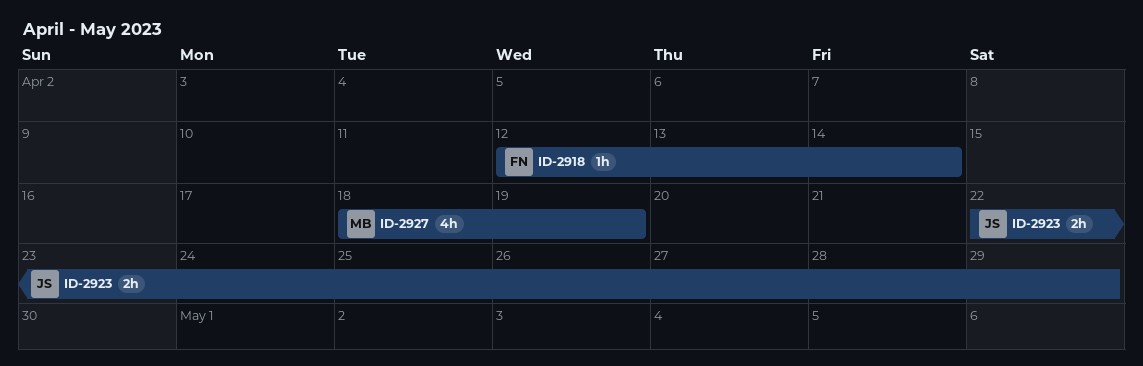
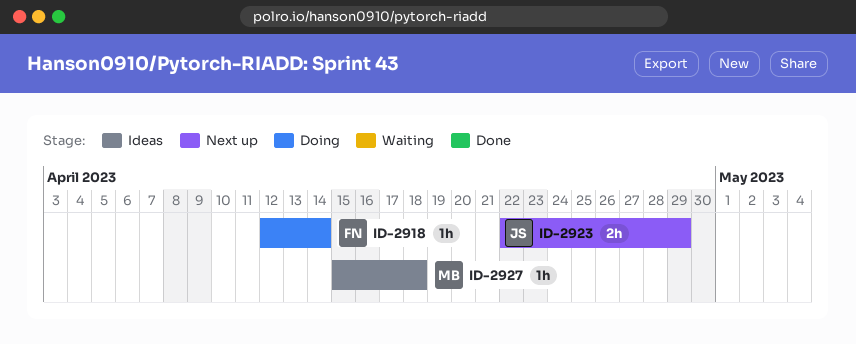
ID-2927, estimate: 4h -> 1h
ID-2927, start: Apr 18 -> Apr 15
ID-2927, due: Apr 19 -> Apr 18

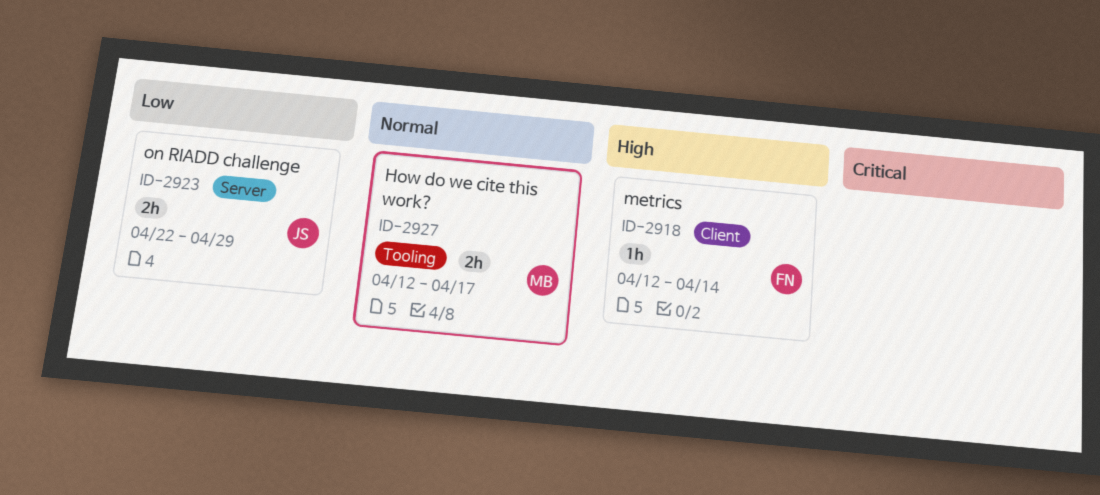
ID-2927, estimate: 1h -> 2h
ID-2927, start: Apr 15 -> Apr 12
ID-2927, due: Apr 18 -> Apr 17

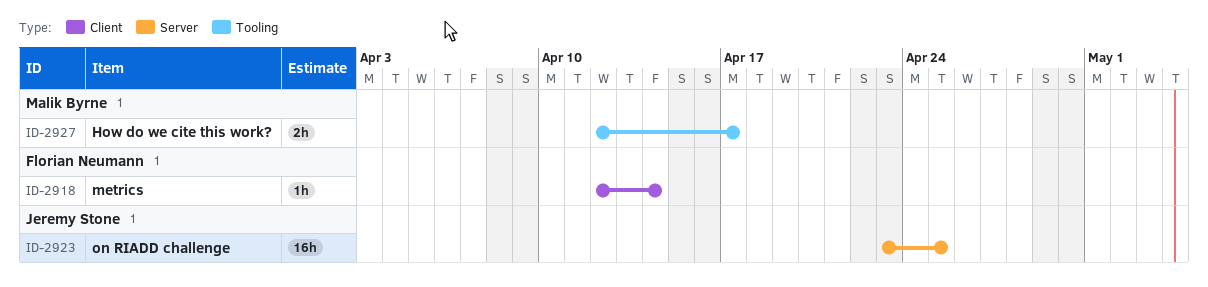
ID-2923, estimate: 2h -> 16h
ID-2923, start: Apr 22 -> Apr 23
ID-2923, due: Apr 29 -> Apr 25

